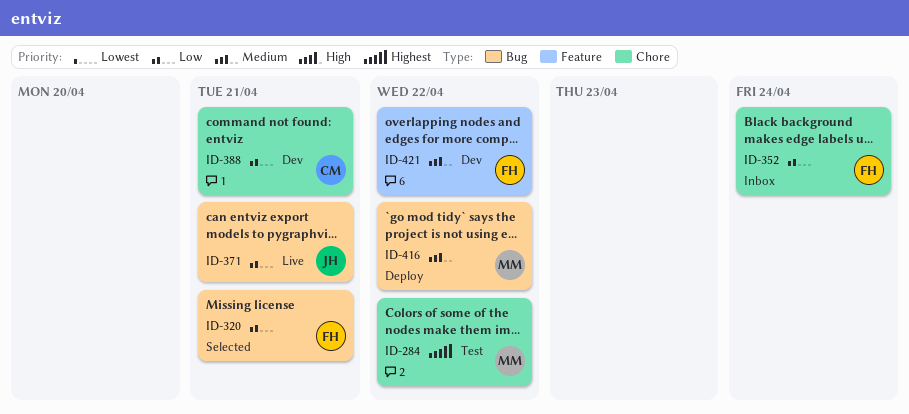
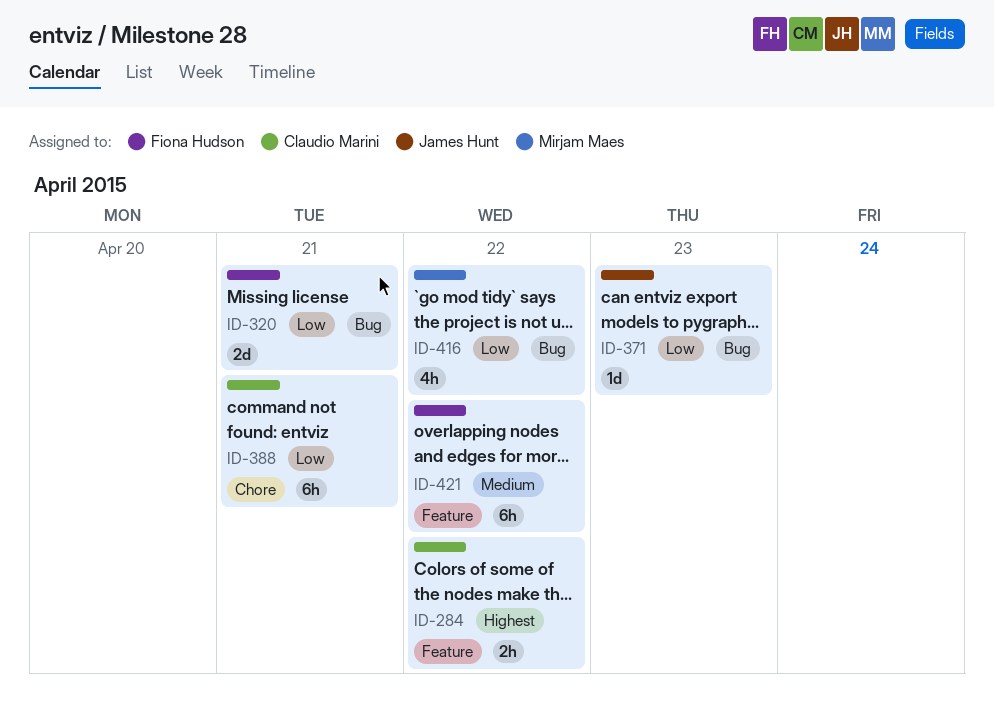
ID-284, owner: Mirjam Maes -> Claudio Marini
ID-284, label: Chore -> Feature
ID-352: present -> none
ID-371, due: Apr 21 -> Apr 23
ID-416, priority: Medium -> Low

